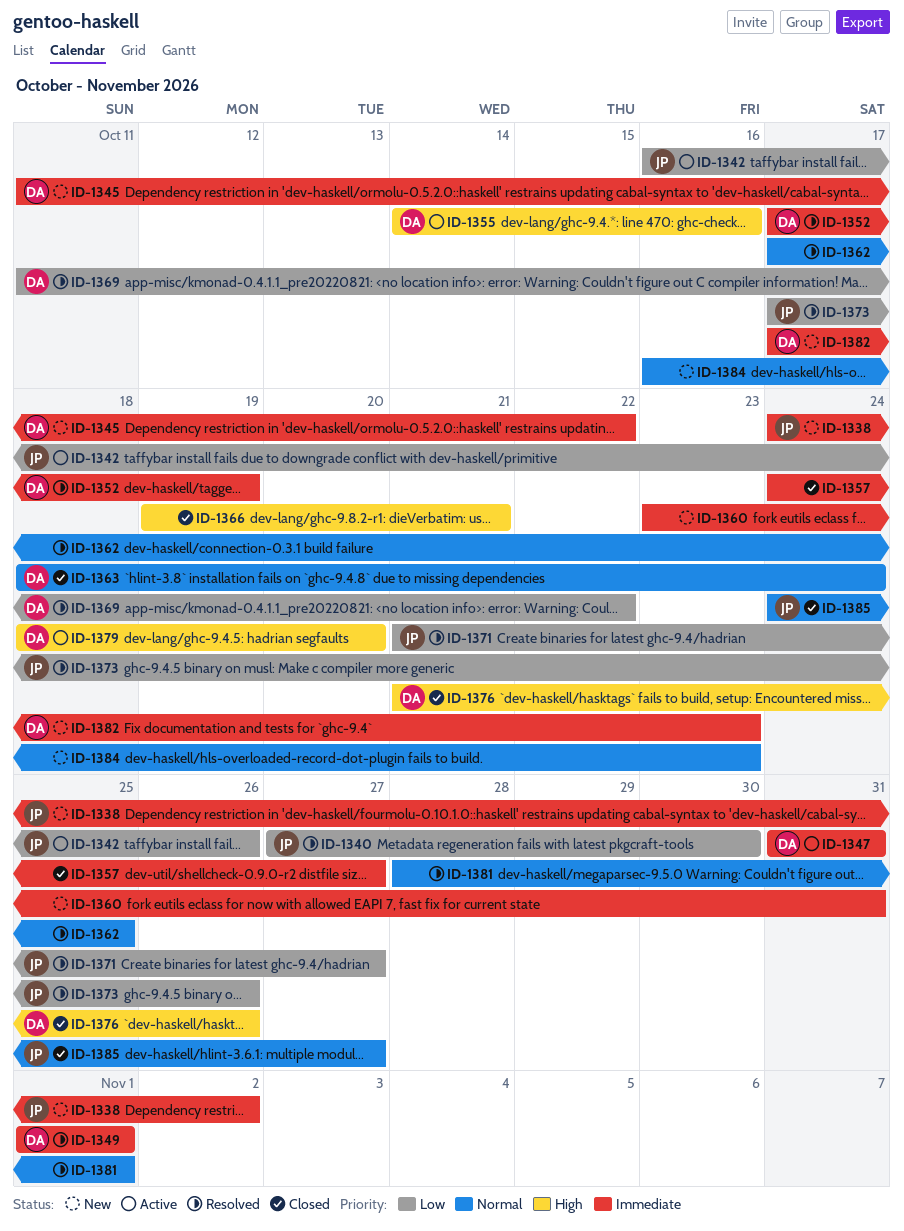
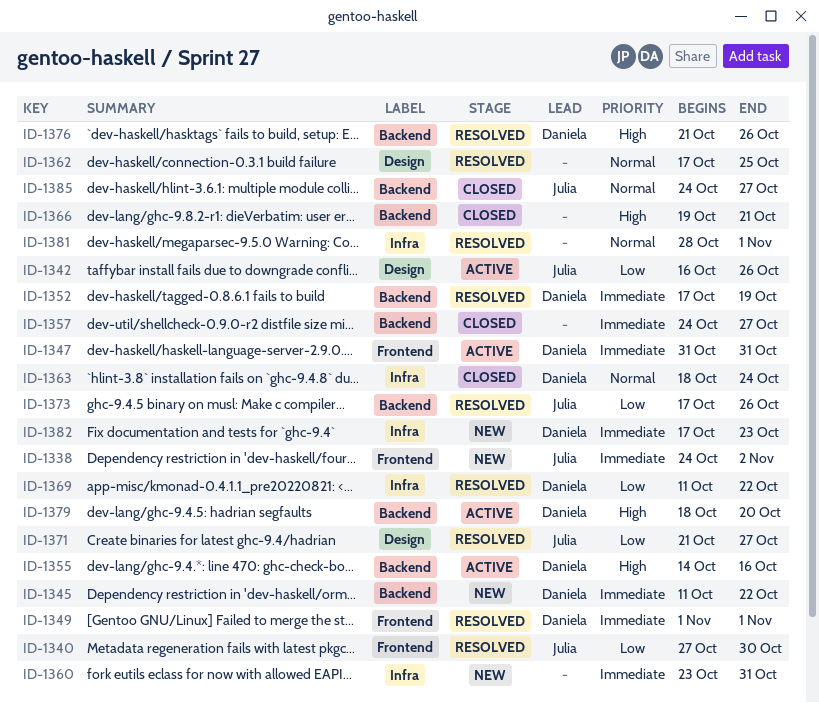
ID-1376, status: Closed -> Resolved
ID-1384: present -> none

